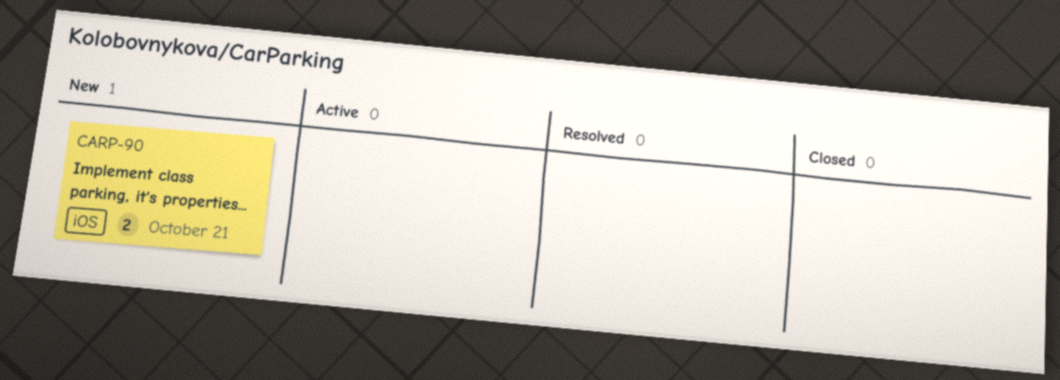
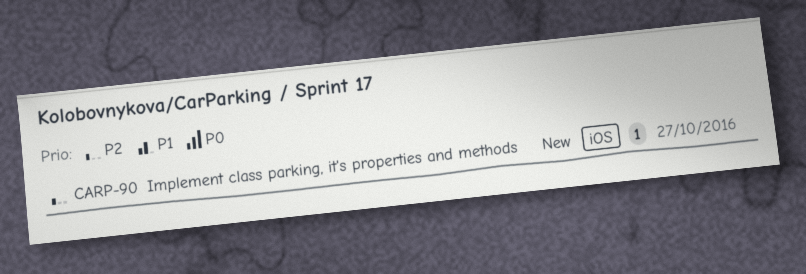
CARP-90, estimate: 2 -> 1
CARP-90, due: Oct 21 -> Oct 27

